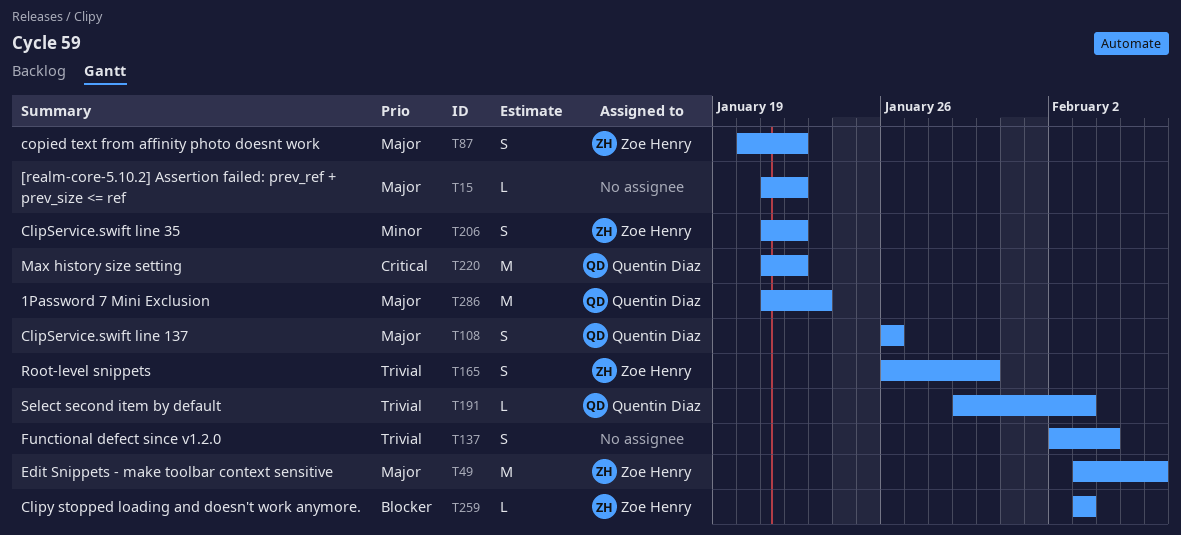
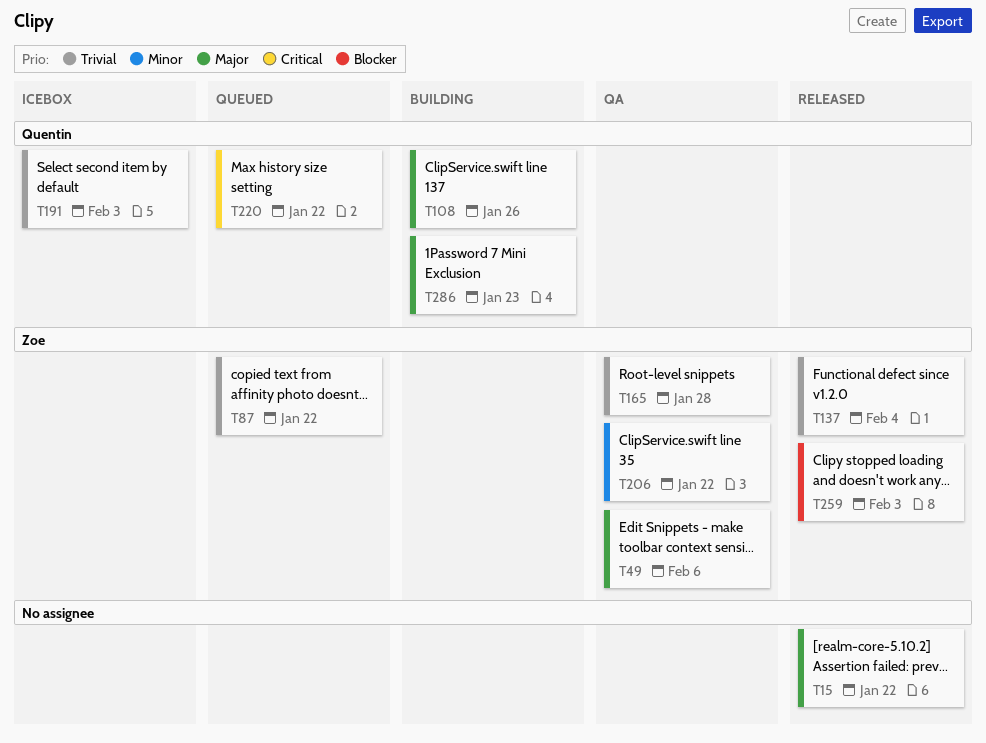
T87, priority: Major -> Trivial
T137, owner: none -> Zoe Henry
T165, due: Jan 30 -> Jan 28

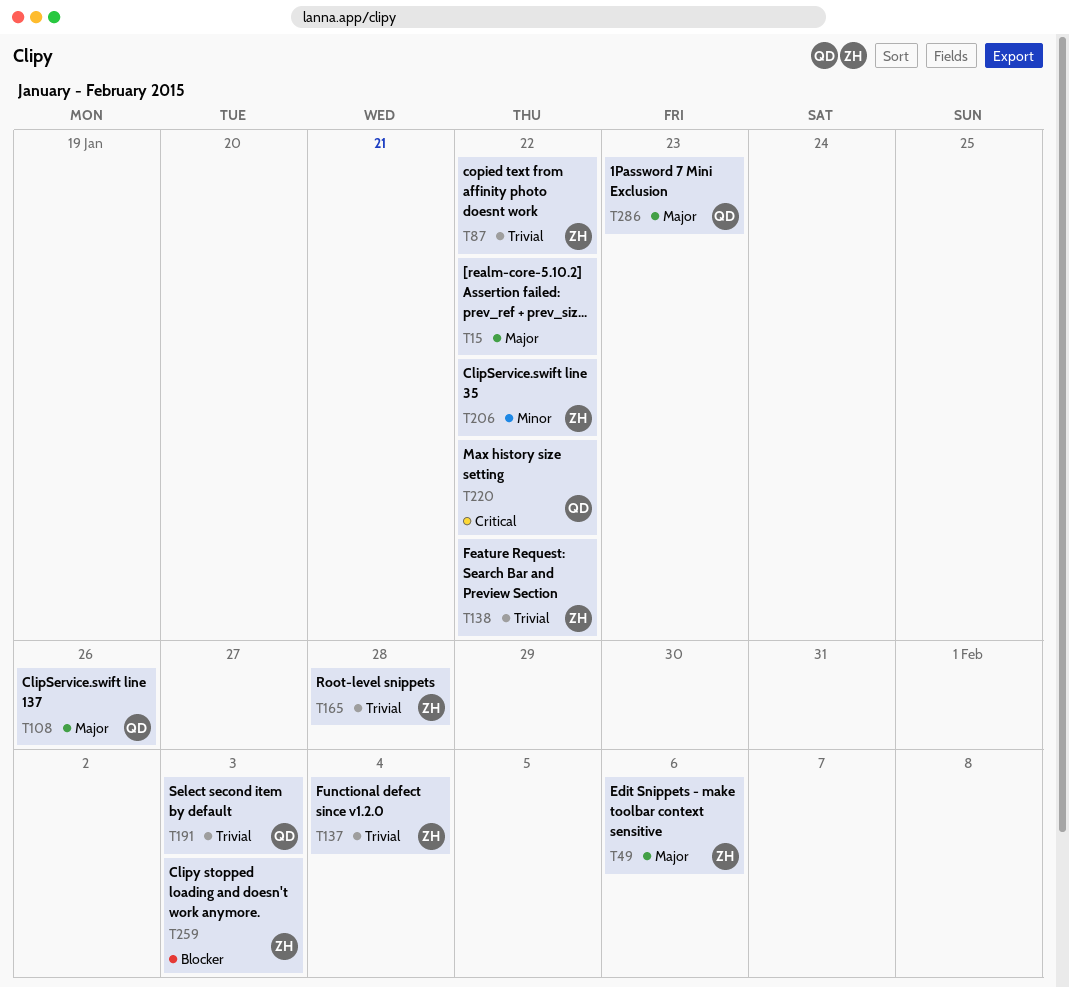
T138: none -> present

